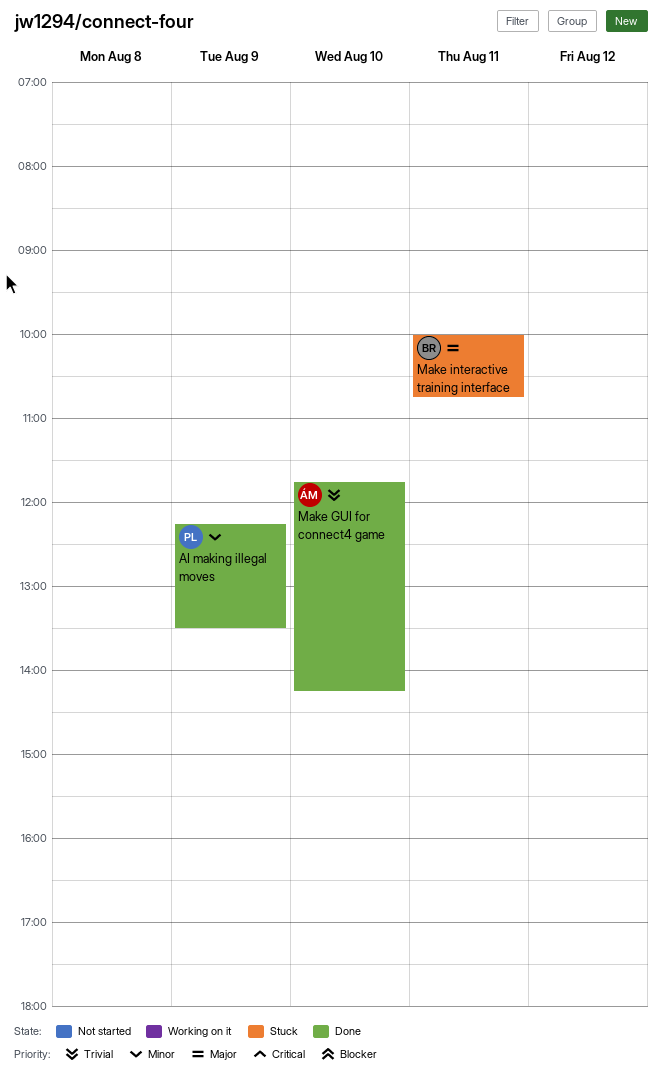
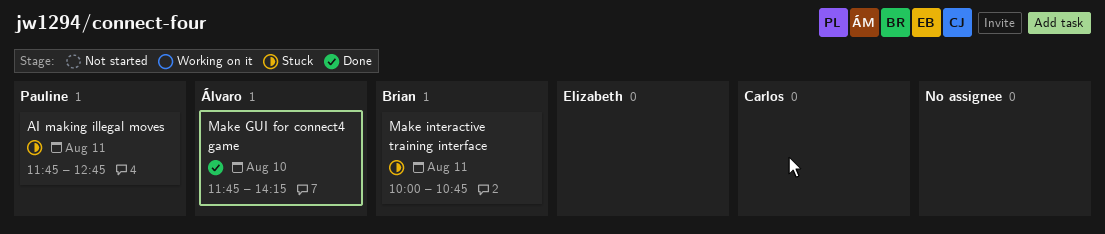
AI making illegal moves, status: Done -> Stuck
AI making illegal moves, day: Aug 9 -> Aug 11
AI making illegal moves, begins: 12:15 -> 11:45
AI making illegal moves, ends: 13:30 -> 12:45

